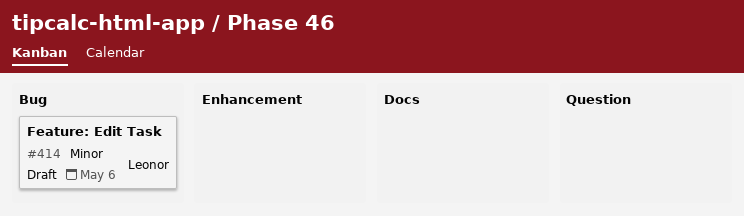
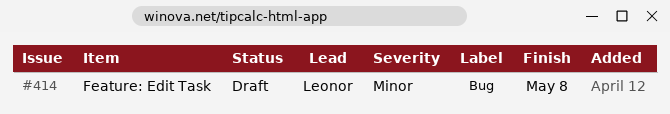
#414, due: May 6 -> May 8

